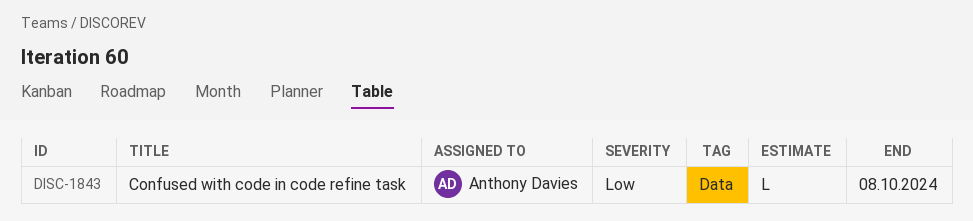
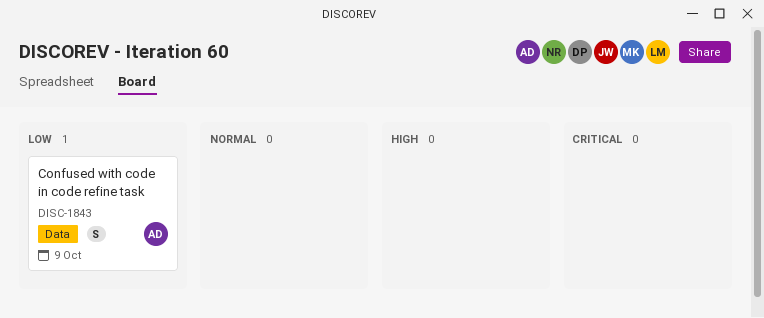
DISC-1843, estimate: L -> S
DISC-1843, due: Oct 8 -> Oct 9

